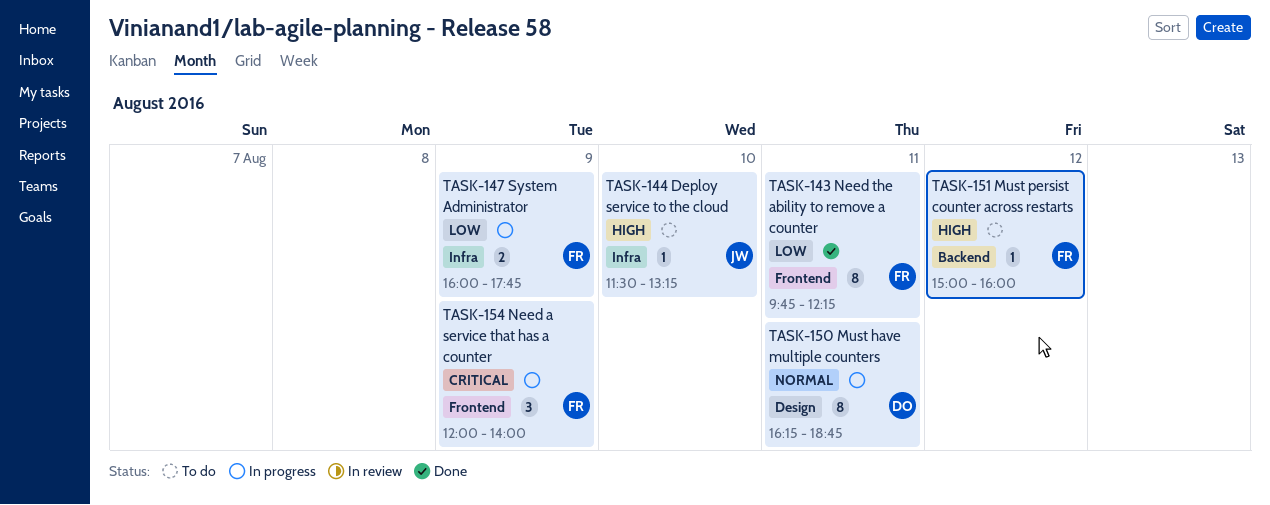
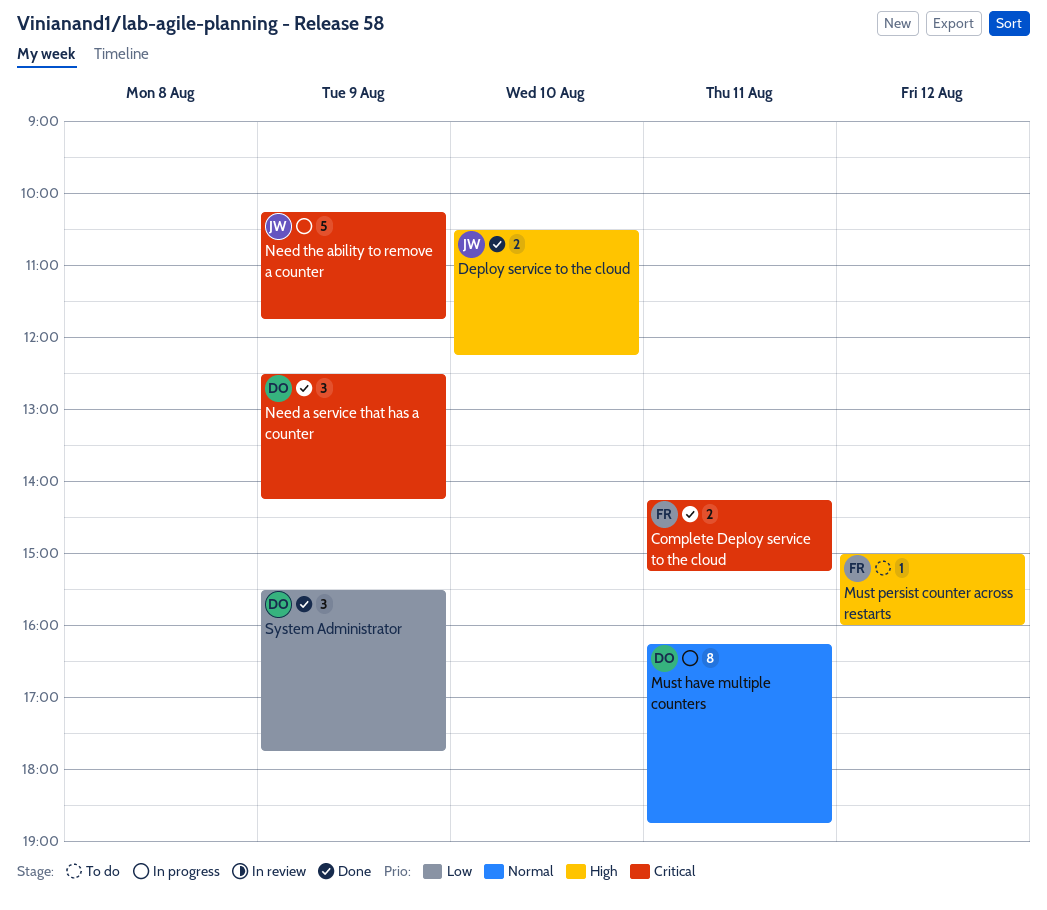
Complete Deploy service to the cloud: none -> present
Deploy service to the cloud, status: To do -> Done
Deploy service to the cloud, estimate: 1 -> 2
Deploy service to the cloud, begins: 11:30 -> 10:30
Deploy service to the cloud, ends: 13:15 -> 12:15
Need a service that has a counter, status: In progress -> Done
Need a service that has a counter, owner: FR -> DO
Need a service that has a counter, begins: 12:00 -> 12:30
Need a service that has a counter, ends: 14:00 -> 14:15
Need the ability to remove a counter, status: Done -> In progress
Need the ability to remove a counter, owner: FR -> JW
Need the ability to remove a counter, priority: Low -> Critical
Need the ability to remove a counter, estimate: 8 -> 5
Need the ability to remove a counter, day: Aug 11 -> Aug 9
Need the ability to remove a counter, begins: 09:45 -> 10:15
Need the ability to remove a counter, ends: 12:15 -> 11:45
System Administrator, status: In progress -> Done
System Administrator, owner: FR -> DO
System Administrator, estimate: 2 -> 3
System Administrator, begins: 16:00 -> 15:30

